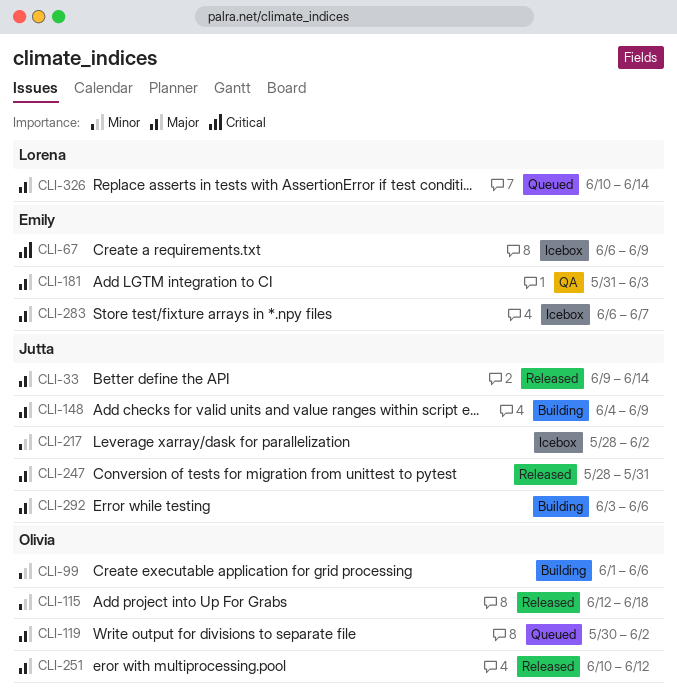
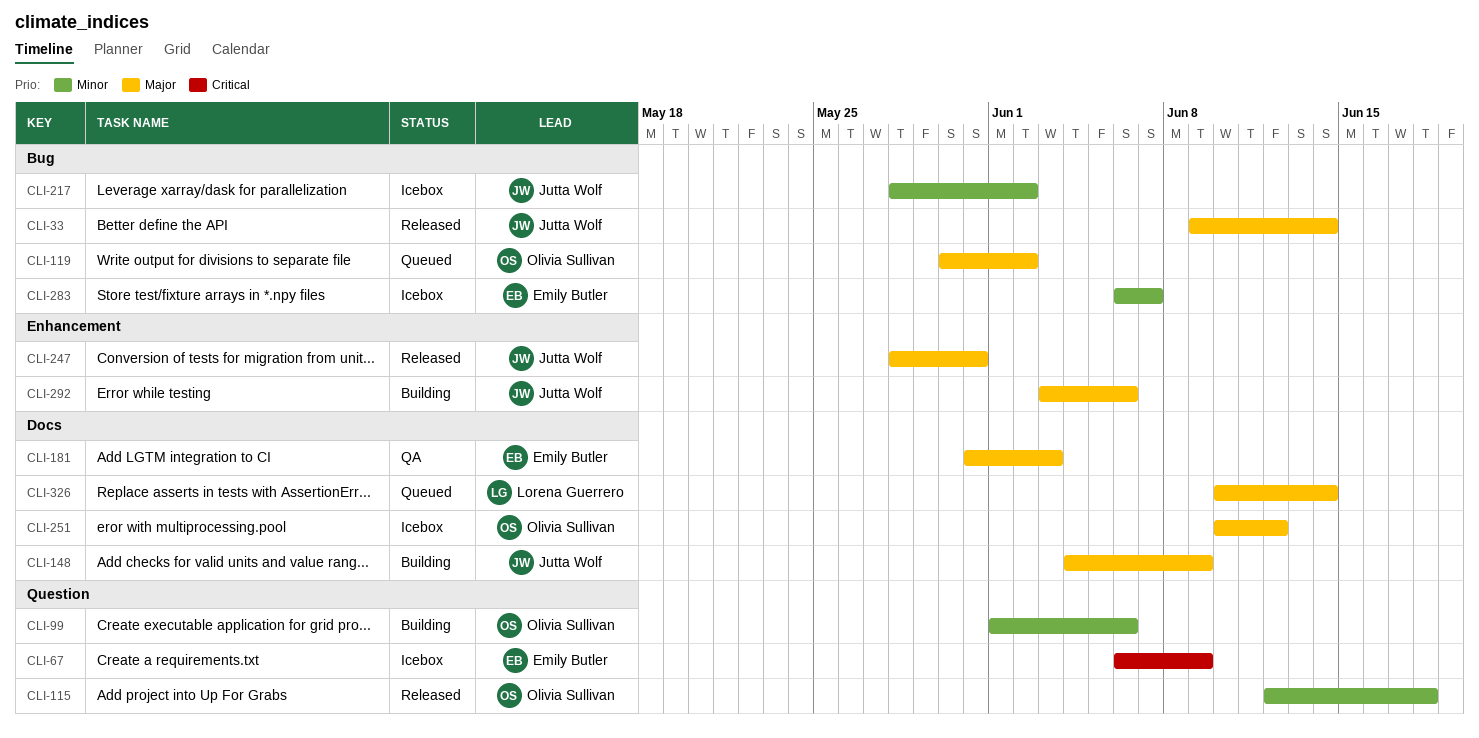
CLI-251, status: Released -> Icebox
CLI-283, priority: Major -> Minor

